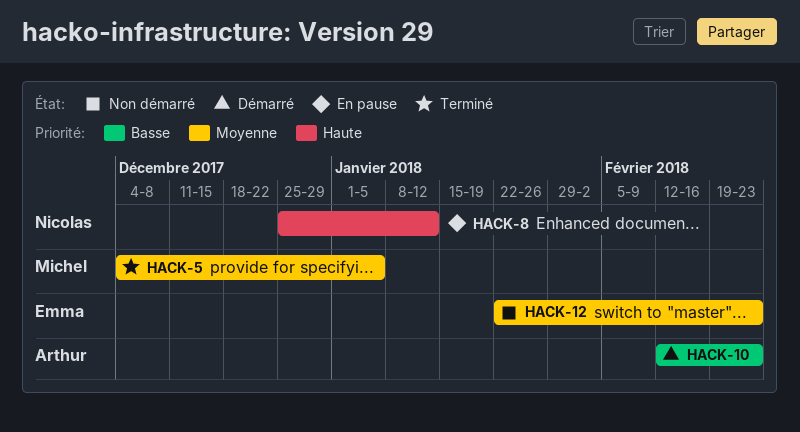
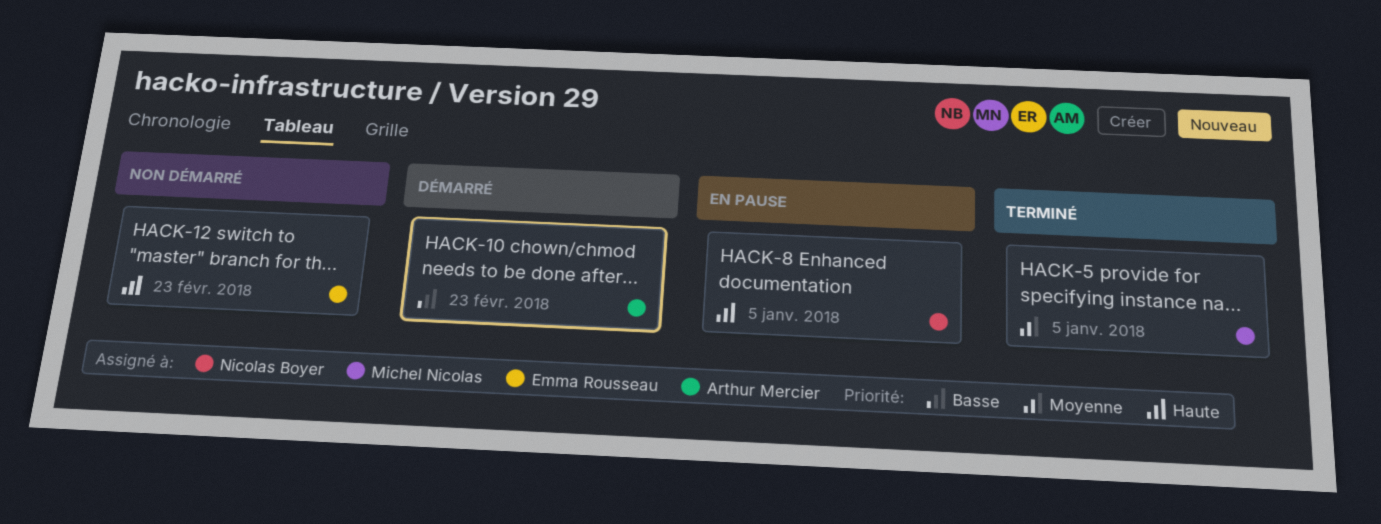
HACK-8, due: Jan 12 -> Jan 5
HACK-12, priority: Moyenne -> Haute

